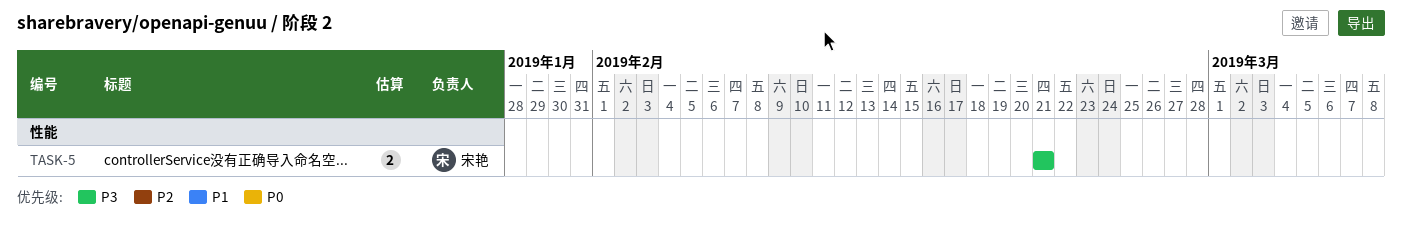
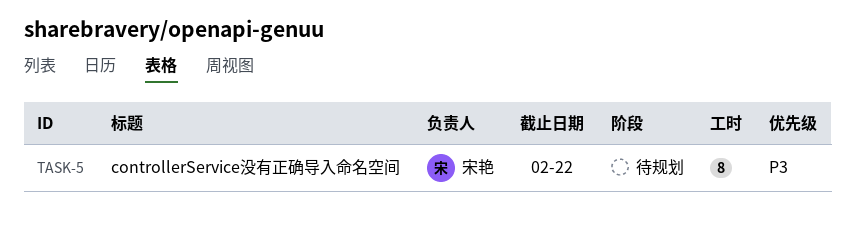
TASK-5, estimate: 2 -> 8
TASK-5, due: Feb 21 -> Feb 22

